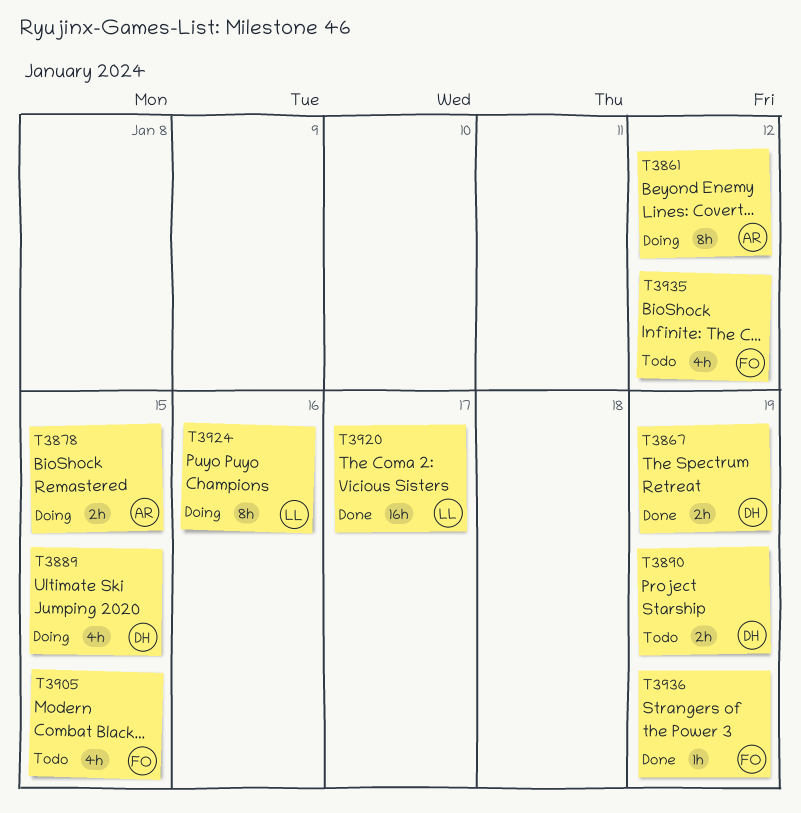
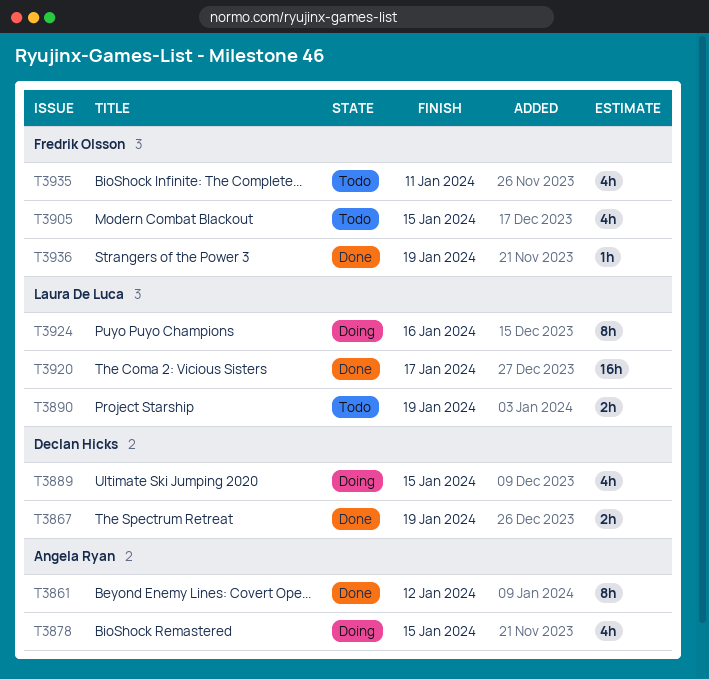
T3861, status: Doing -> Done
T3878, estimate: 2h -> 4h
T3890, owner: Declan Hicks -> Laura De Luca
T3935, due: Jan 12 -> Jan 11

